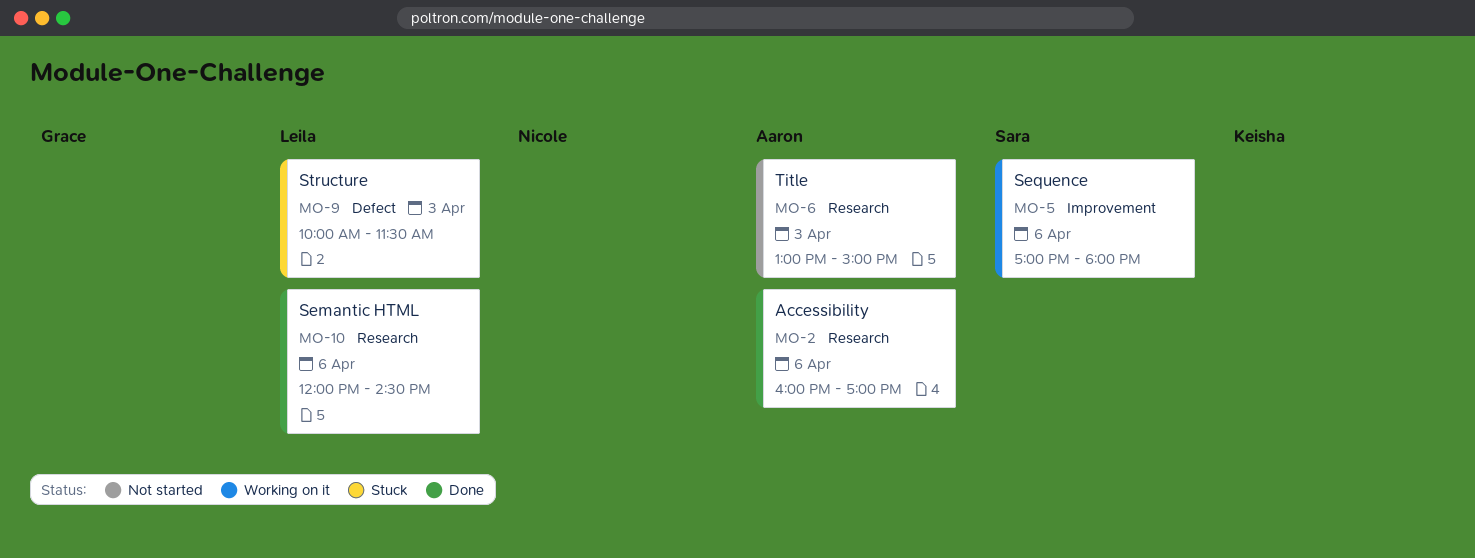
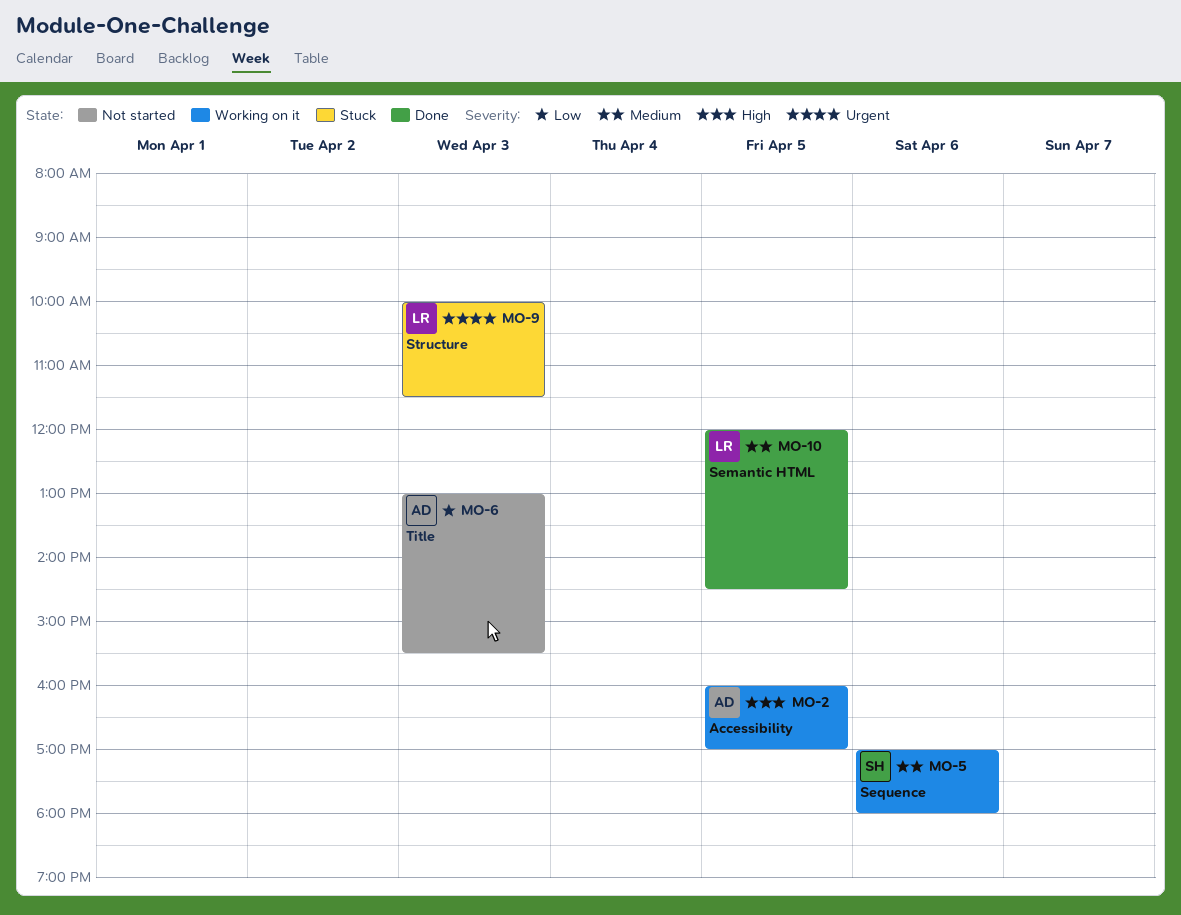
MO-2, status: Done -> Working on it
MO-2, day: Apr 6 -> Apr 5
MO-6, ends: 15:00 -> 15:30
MO-10, day: Apr 6 -> Apr 5

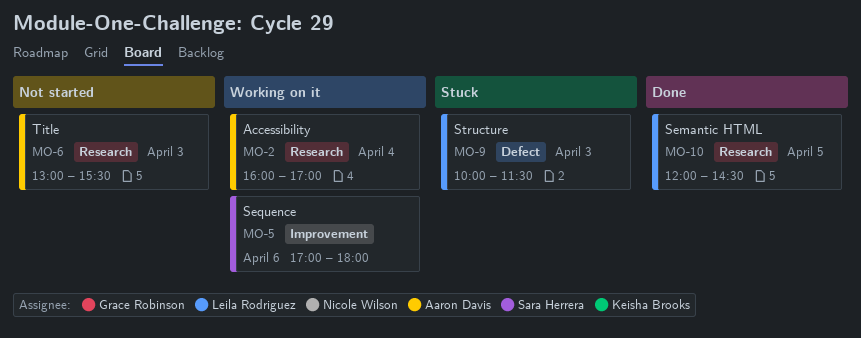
MO-2, day: Apr 5 -> Apr 4

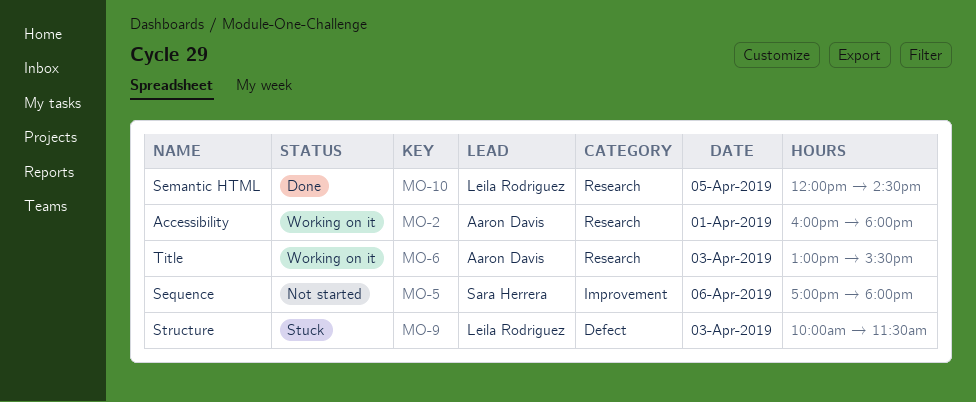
MO-2, day: Apr 4 -> Apr 1
MO-2, ends: 17:00 -> 18:00
MO-5, status: Working on it -> Not started
MO-6, status: Not started -> Working on it

